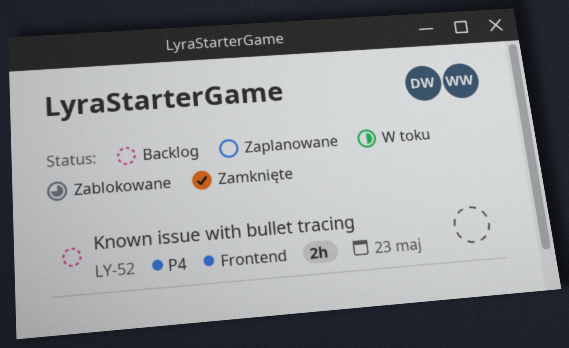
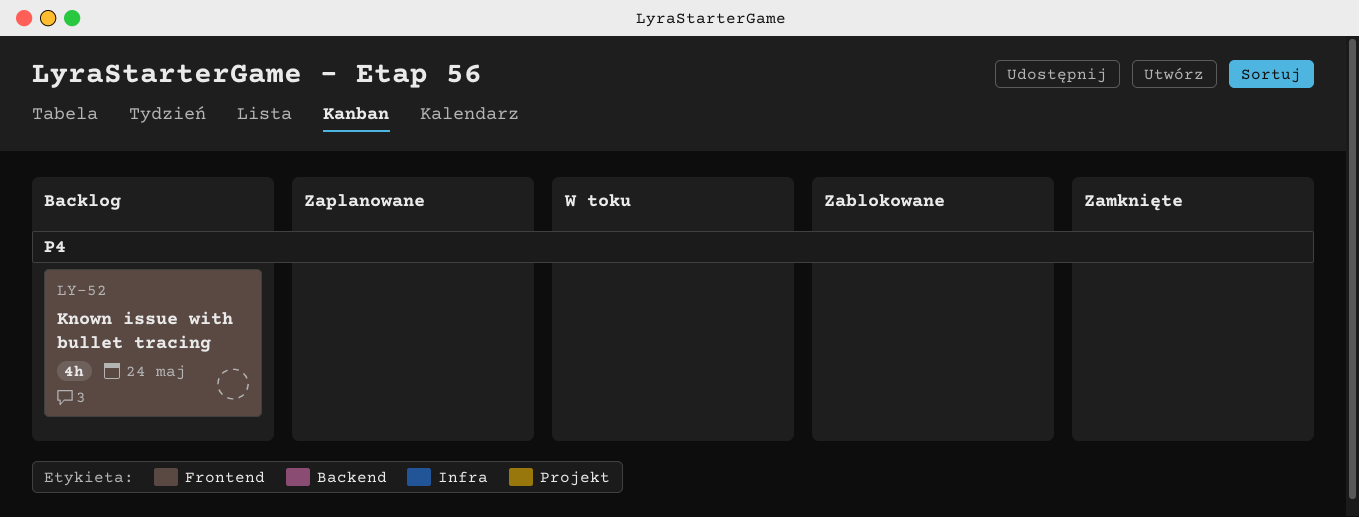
LY-52, estimate: 2h -> 4h
LY-52, due: May 23 -> May 24

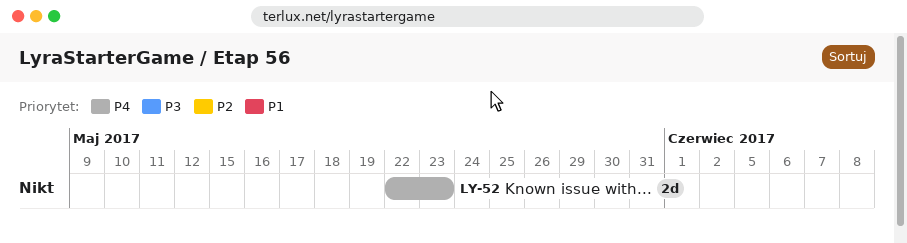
LY-52, estimate: 4h -> 2d
LY-52, due: May 24 -> May 23

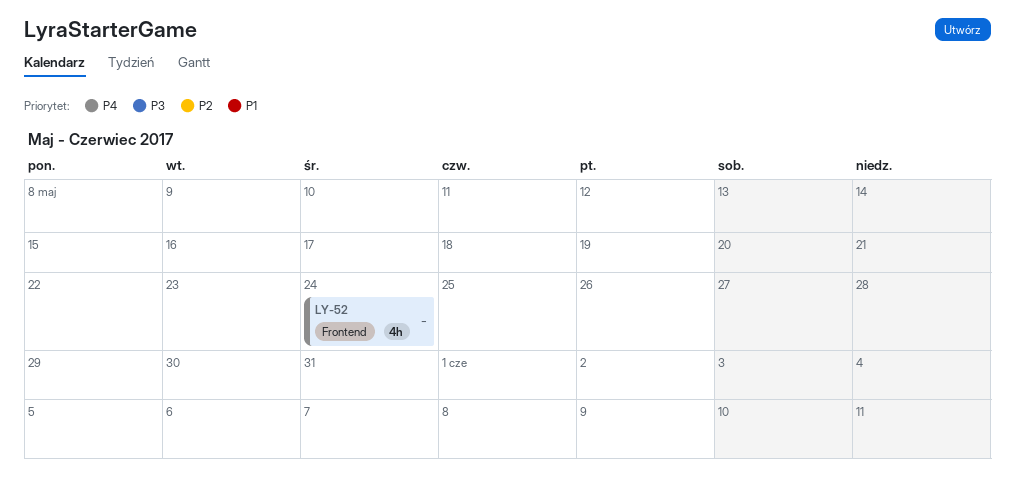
LY-52, estimate: 2d -> 4h
LY-52, due: May 23 -> May 24

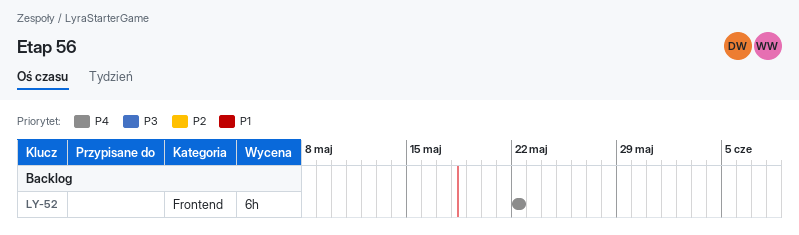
LY-52, estimate: 4h -> 6h
LY-52, due: May 24 -> May 22

